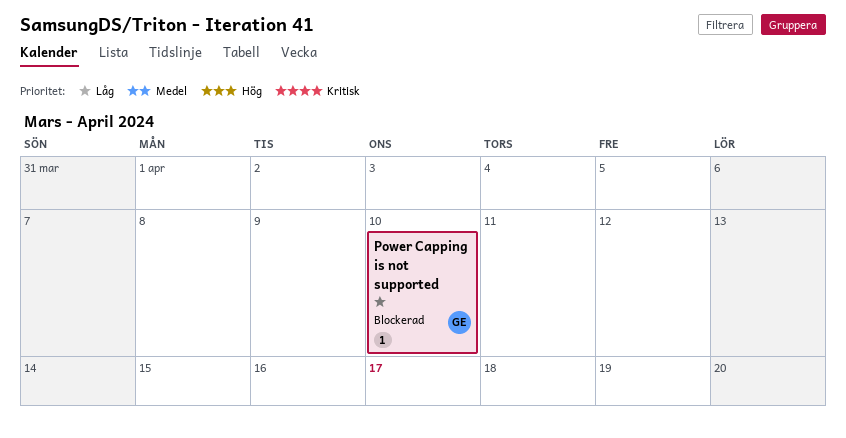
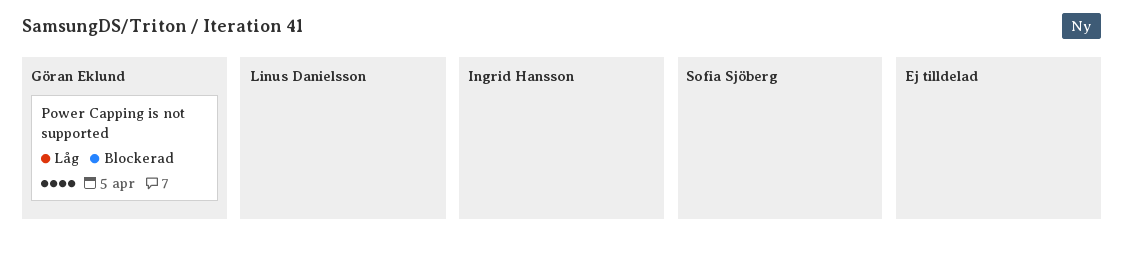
Power Capping is not supported, estimate: 1 -> 4
Power Capping is not supported, due: Apr 10 -> Apr 5

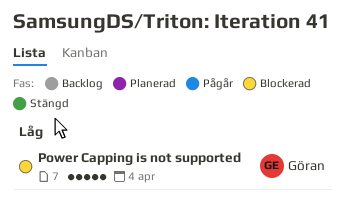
Power Capping is not supported, estimate: 4 -> 5
Power Capping is not supported, due: Apr 5 -> Apr 4

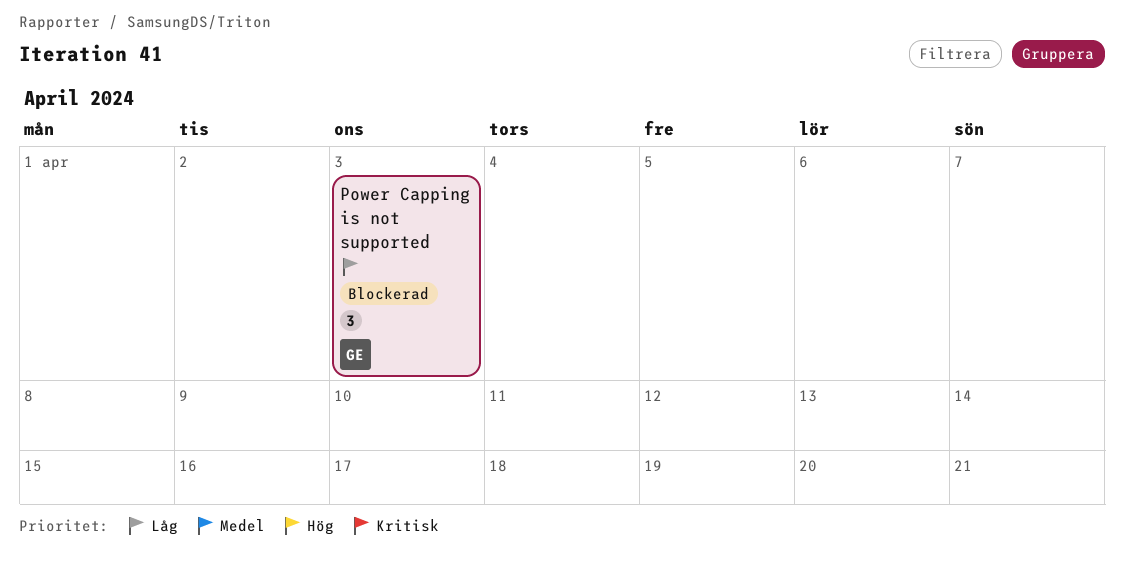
Power Capping is not supported, estimate: 5 -> 3
Power Capping is not supported, due: Apr 4 -> Apr 3

